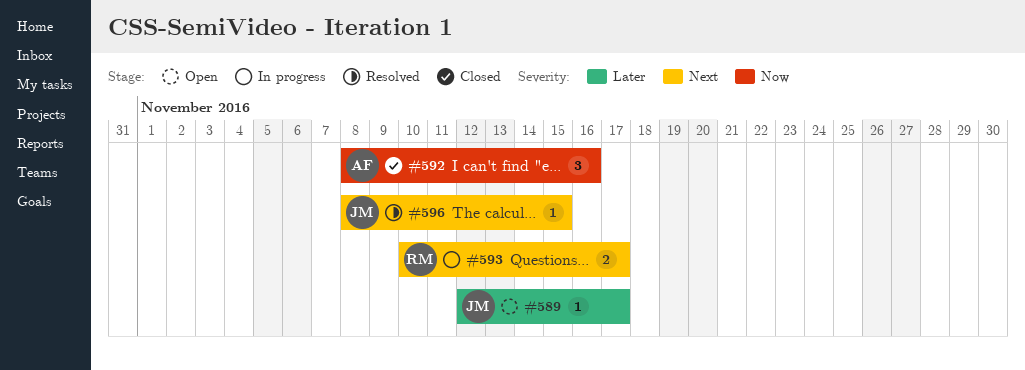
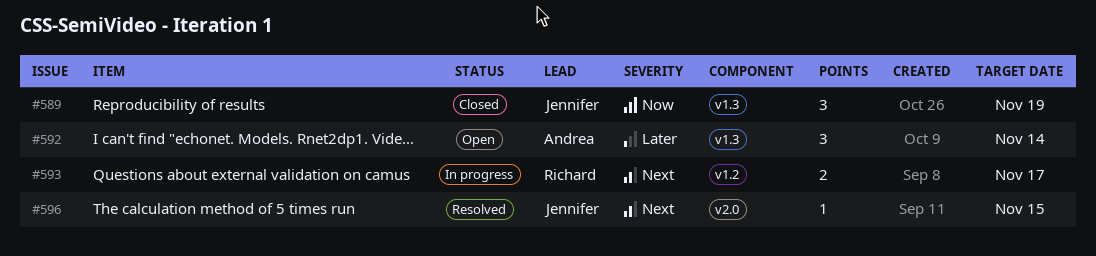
#589, status: Open -> Closed
#589, priority: Later -> Now
#589, estimate: 1 -> 3
#589, due: Nov 17 -> Nov 19
#592, status: Closed -> Open
#592, priority: Now -> Later
#592, due: Nov 16 -> Nov 14

